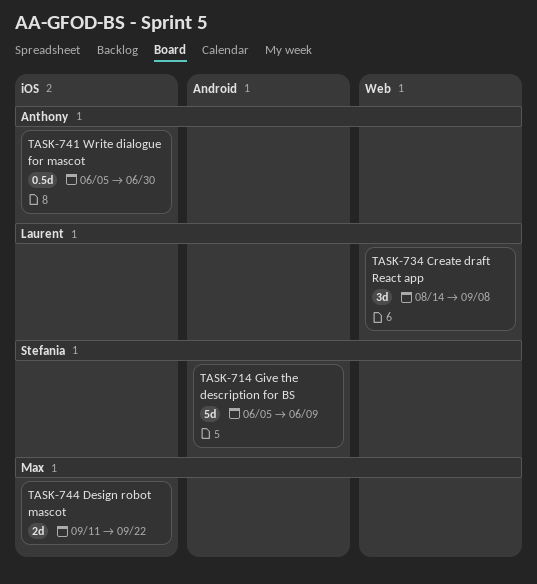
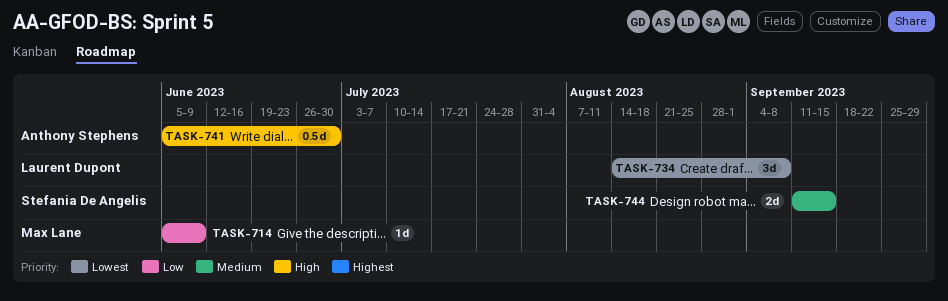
TASK-714, owner: Stefania De Angelis -> Max Lane
TASK-714, estimate: 5d -> 1d
TASK-744, owner: Max Lane -> Stefania De Angelis
TASK-744, due: Sep 22 -> Sep 15

